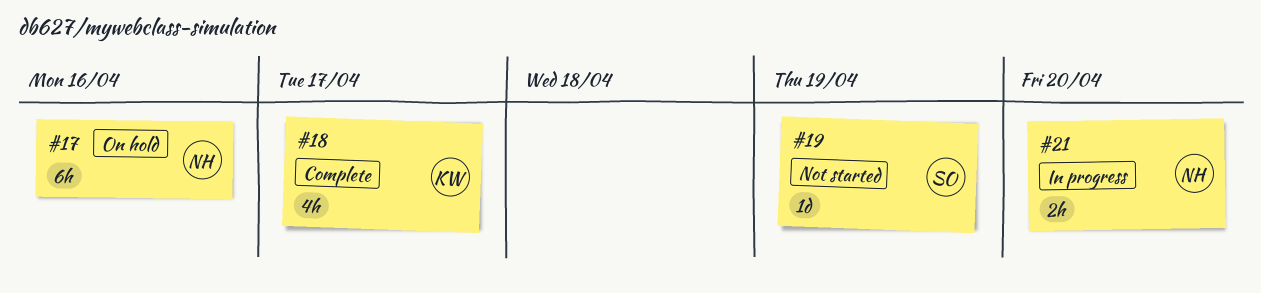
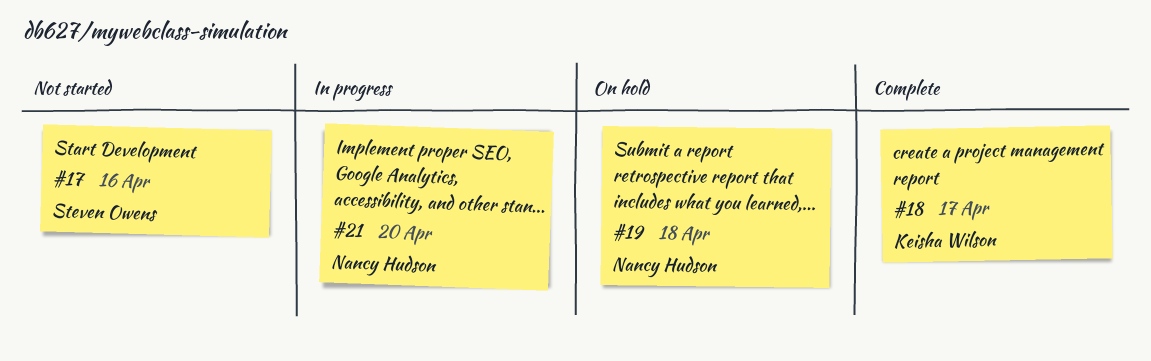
#17, status: On hold -> Not started
#17, owner: Nancy Hudson -> Steven Owens
#19, status: Not started -> On hold
#19, owner: Steven Owens -> Nancy Hudson
#19, due: Apr 19 -> Apr 18

